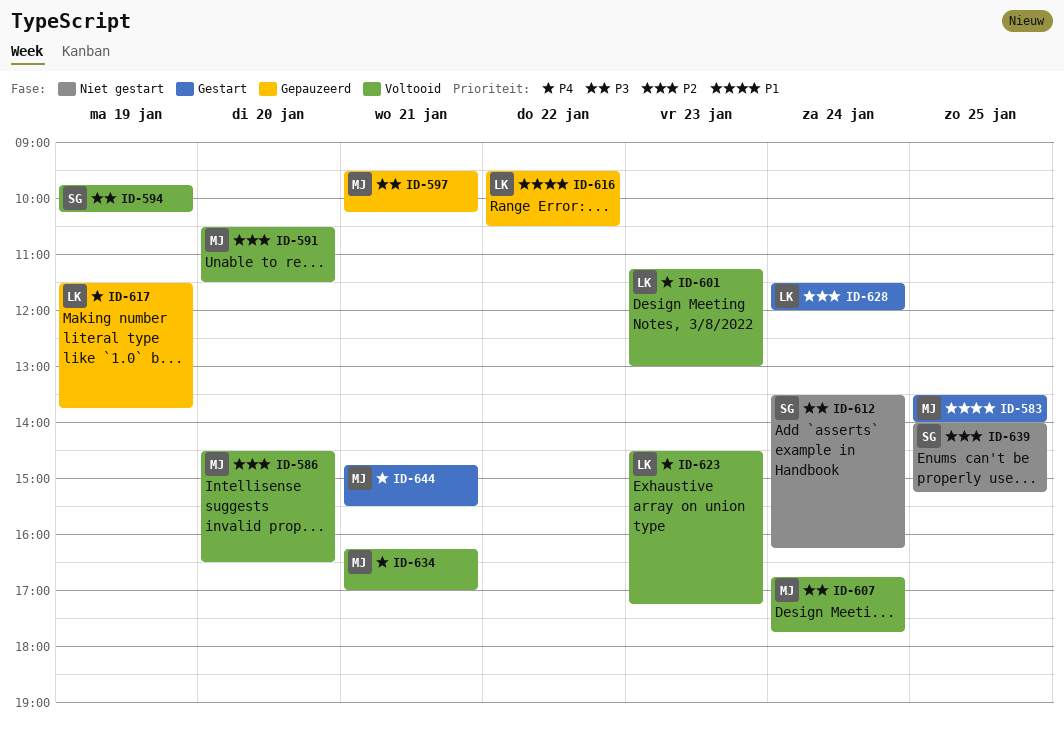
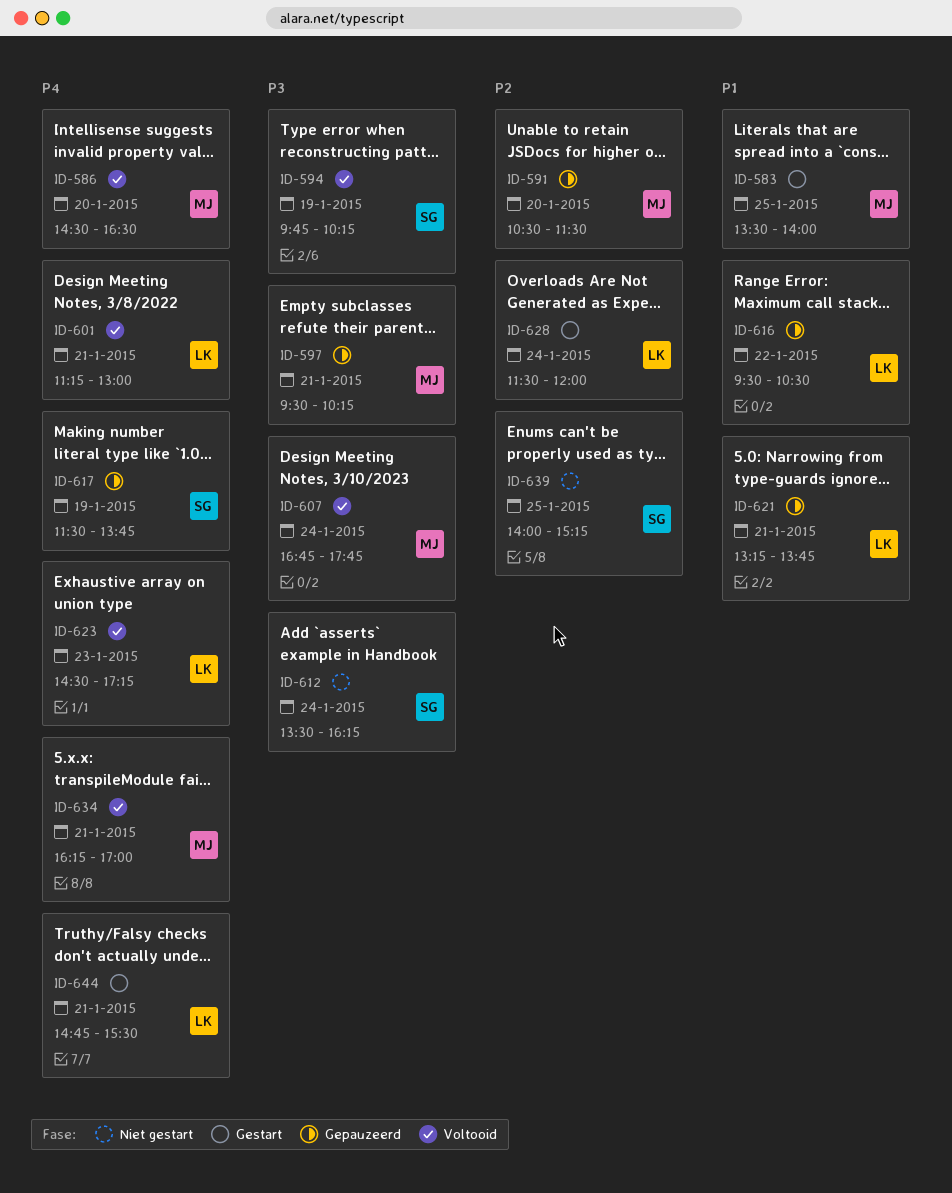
ID-586, priority: P2 -> P4
ID-591, status: Voltooid -> Gepauzeerd
ID-601, day: Jan 23 -> Jan 21
ID-617, owner: LK -> SG
ID-621: none -> present
ID-644, owner: MJ -> LK

